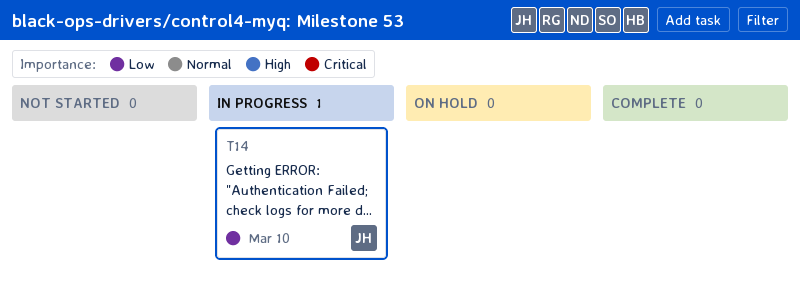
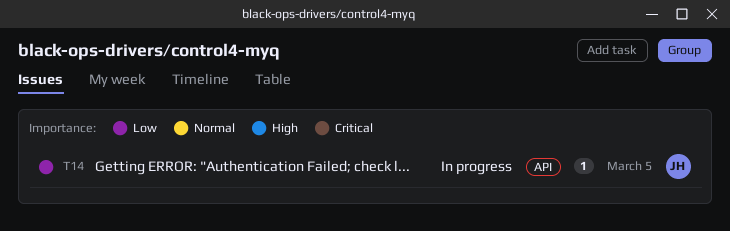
T14, due: Mar 10 -> Mar 5

